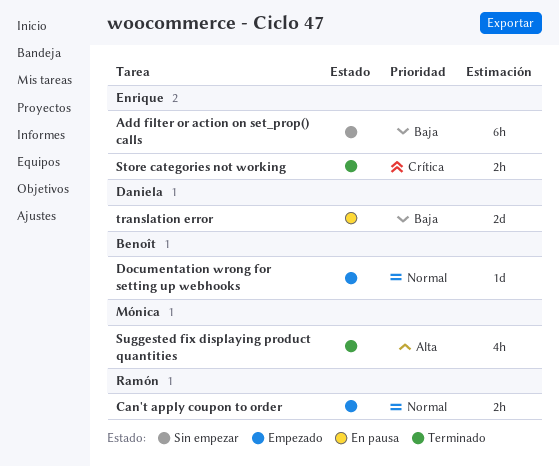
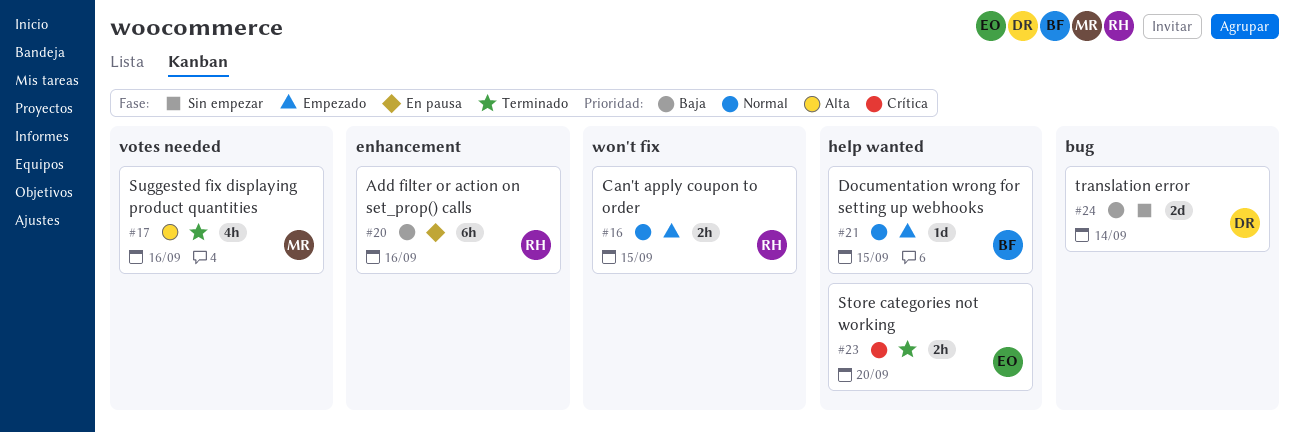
Add filter or action on set_prop() calls, status: Sin empezar -> En pausa
Add filter or action on set_prop() calls, owner: Enrique -> Ramón
translation error, status: En pausa -> Sin empezar

